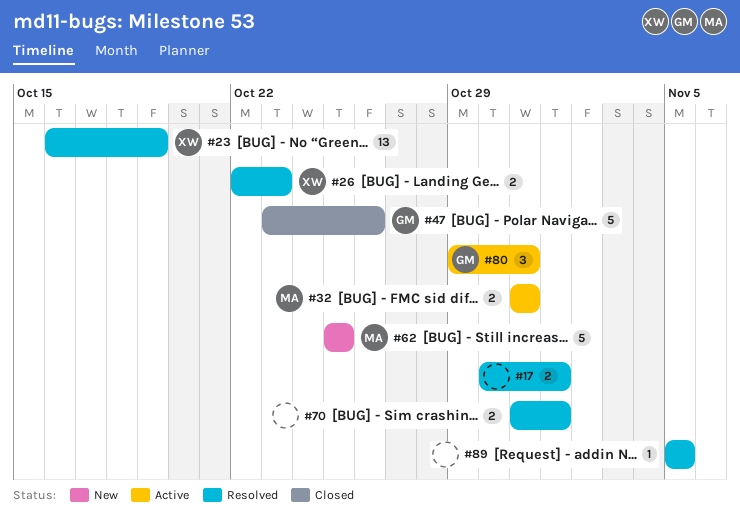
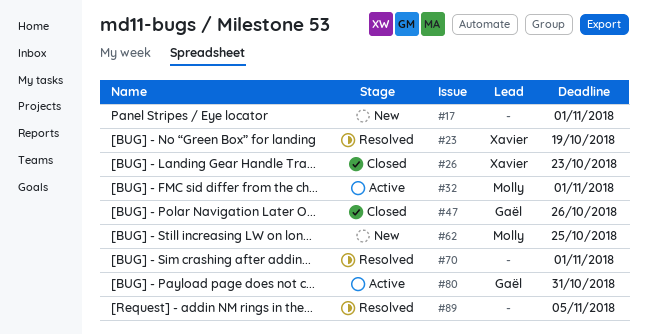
#17, status: Resolved -> New
#26, status: Resolved -> Closed
#32, due: Oct 31 -> Nov 1

